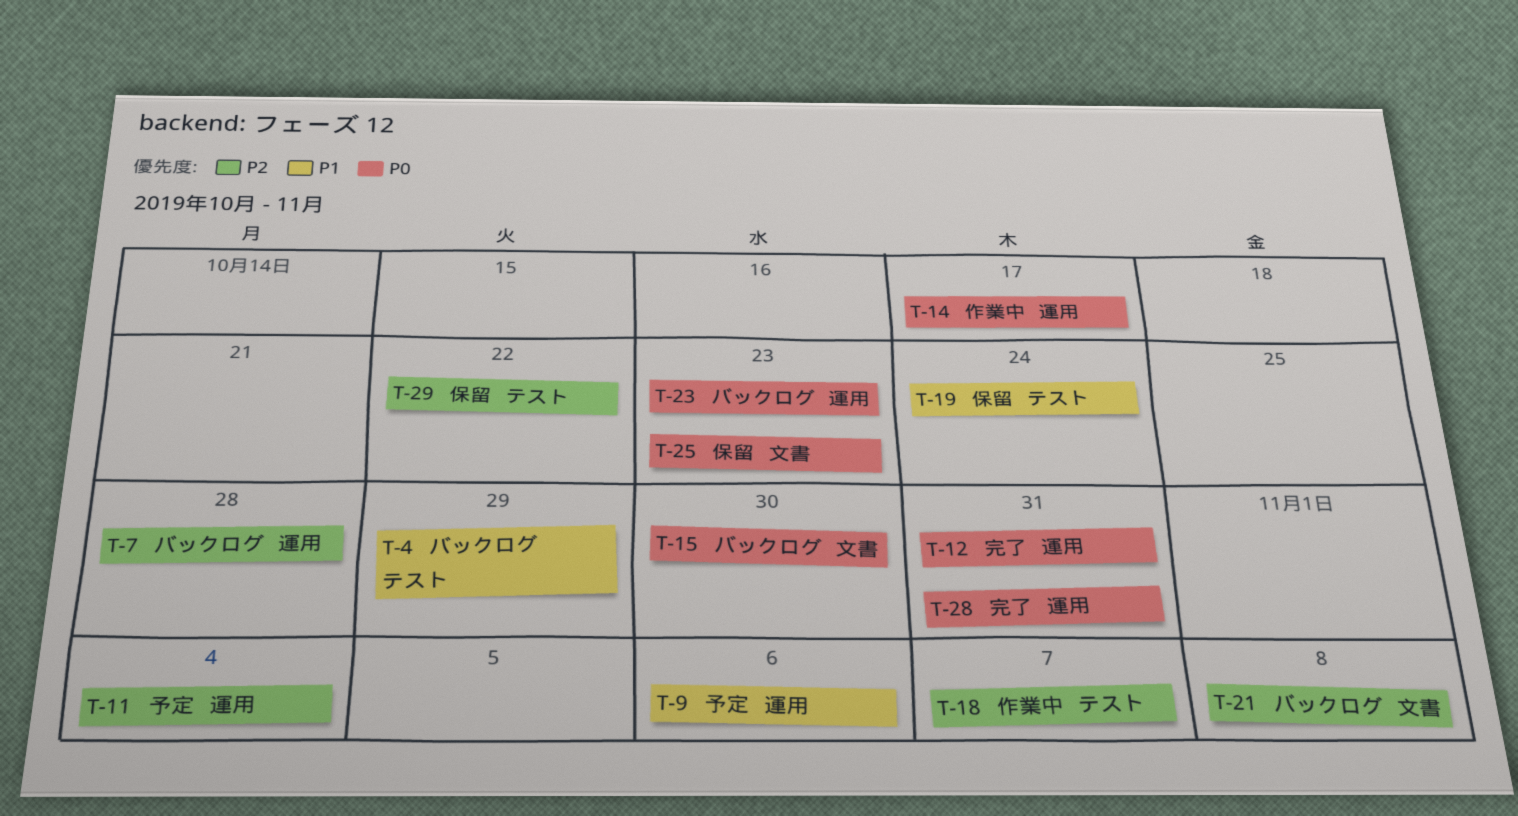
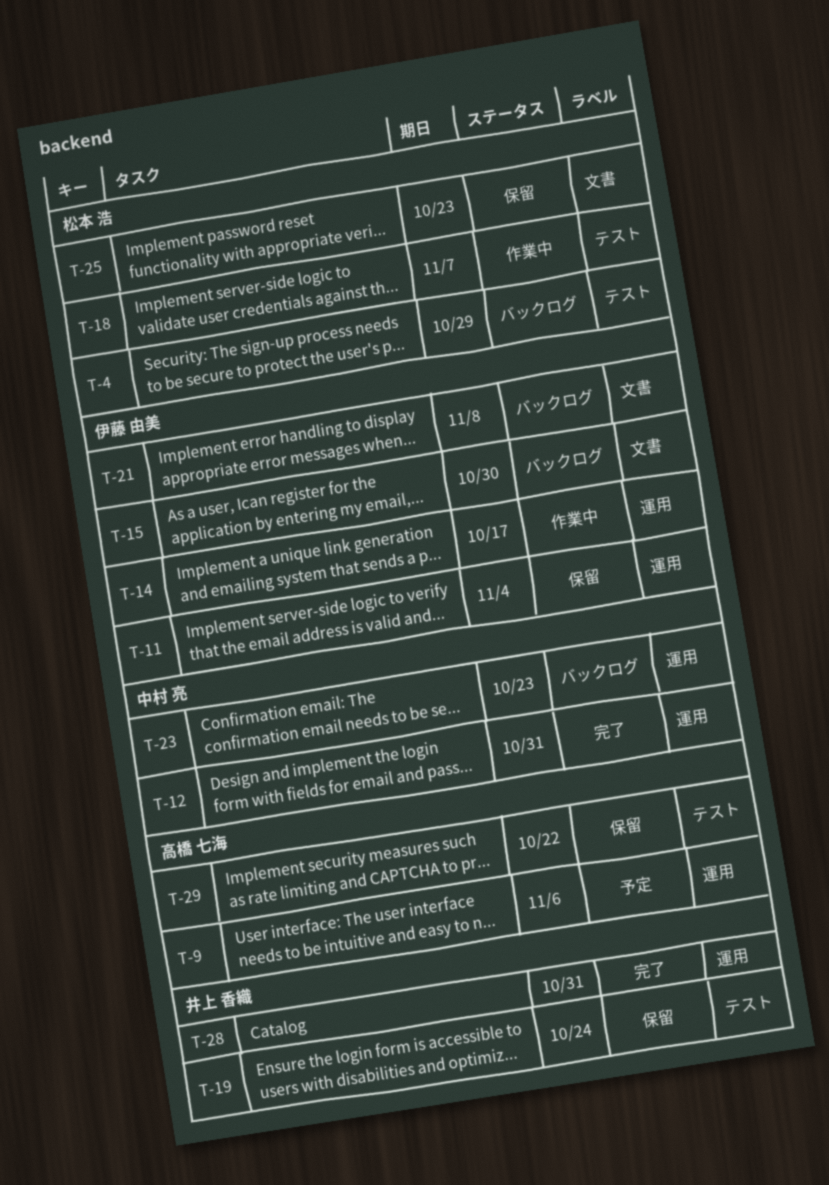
T-7: present -> none
T-11, status: 予定 -> 保留

